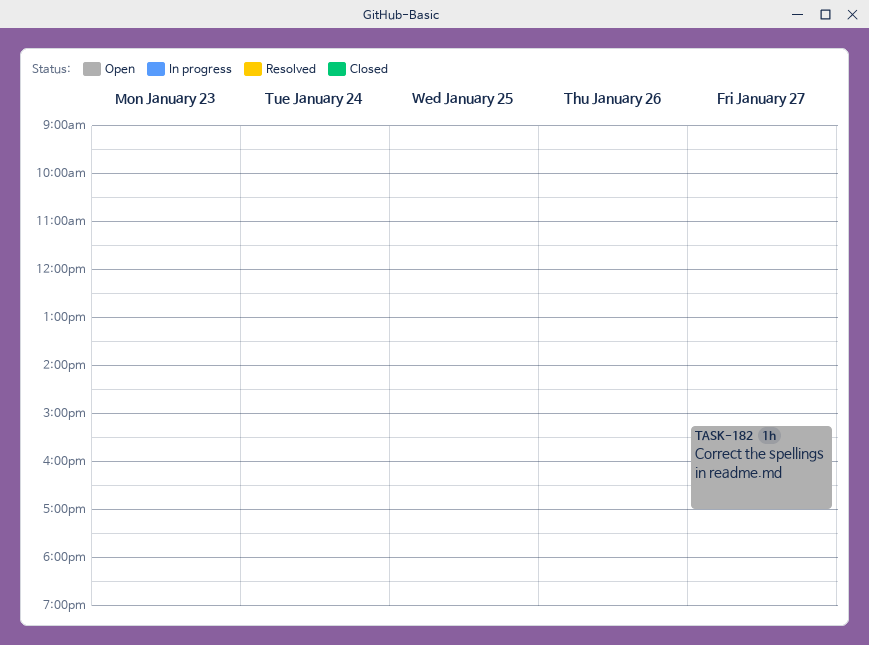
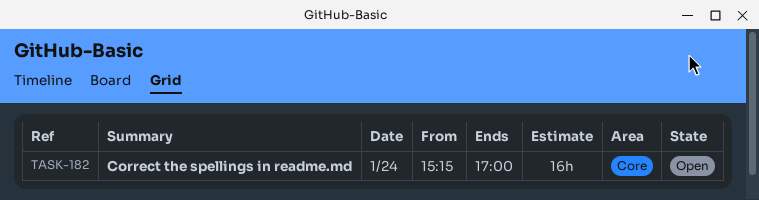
TASK-182, estimate: 1h -> 16h
TASK-182, day: Jan 27 -> Jan 24

